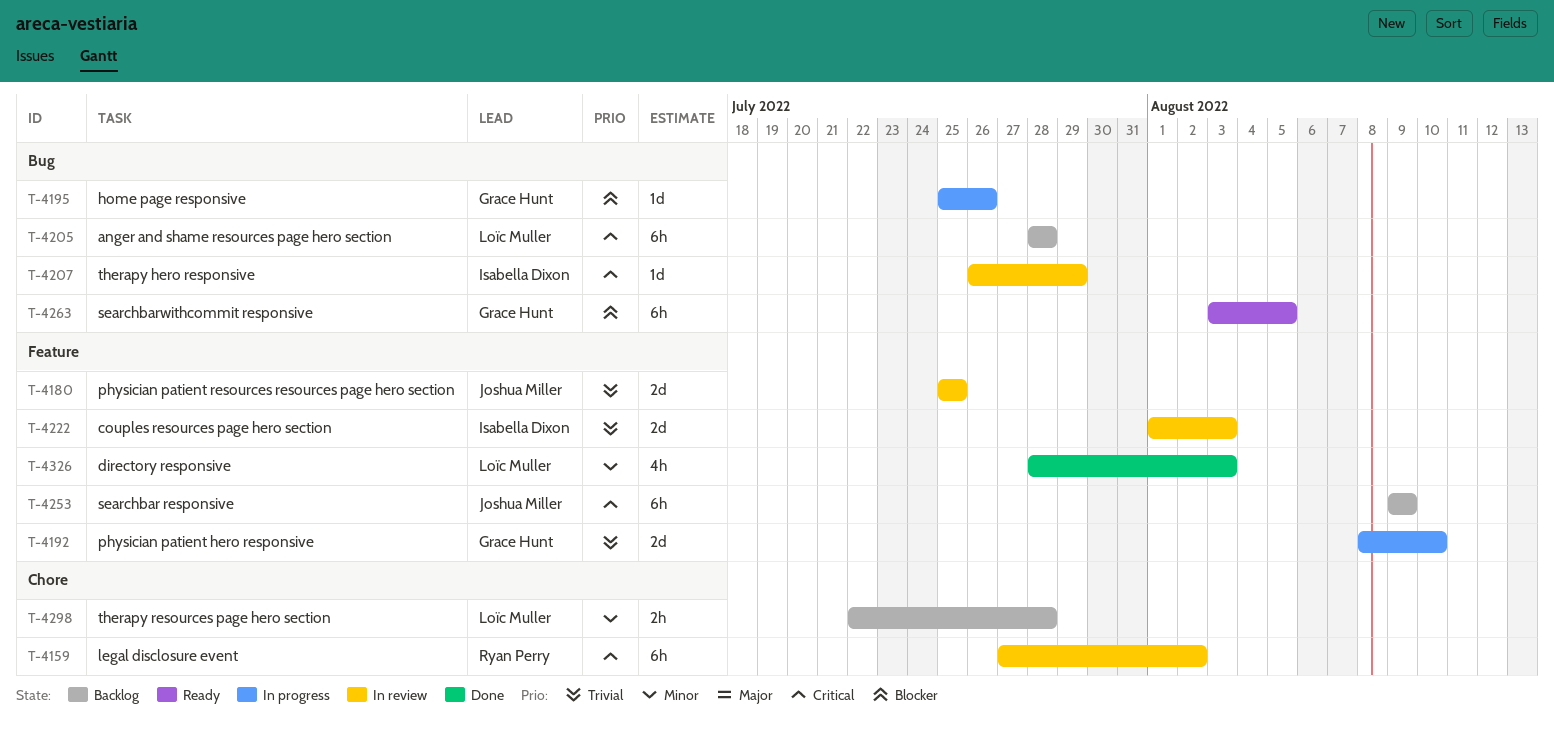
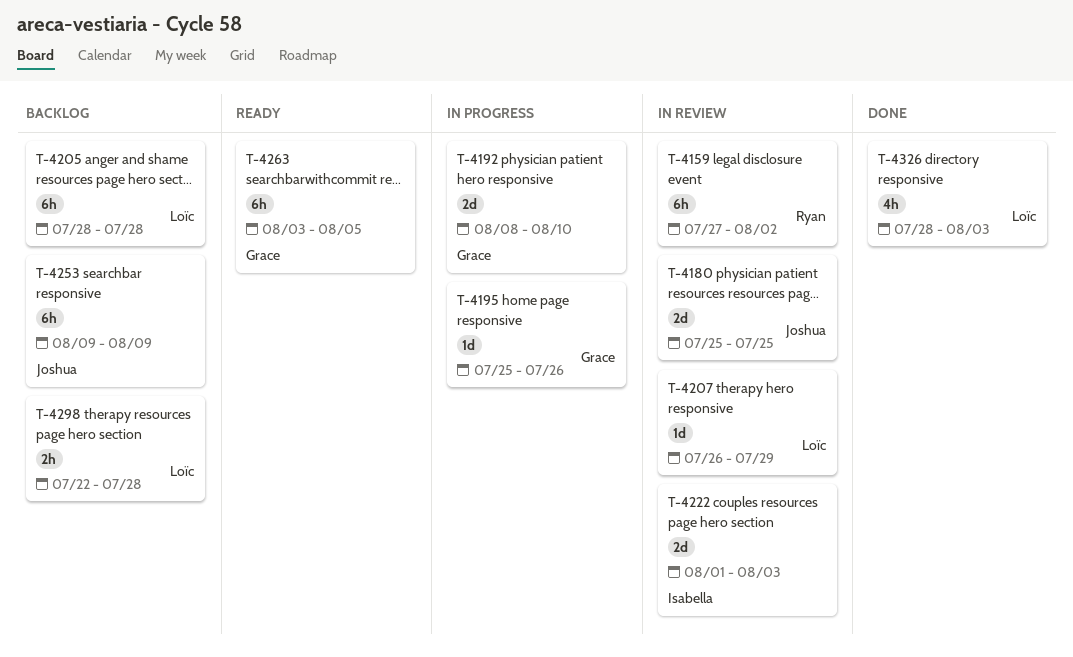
T-4207, owner: Isabella Dixon -> Loïc Muller

